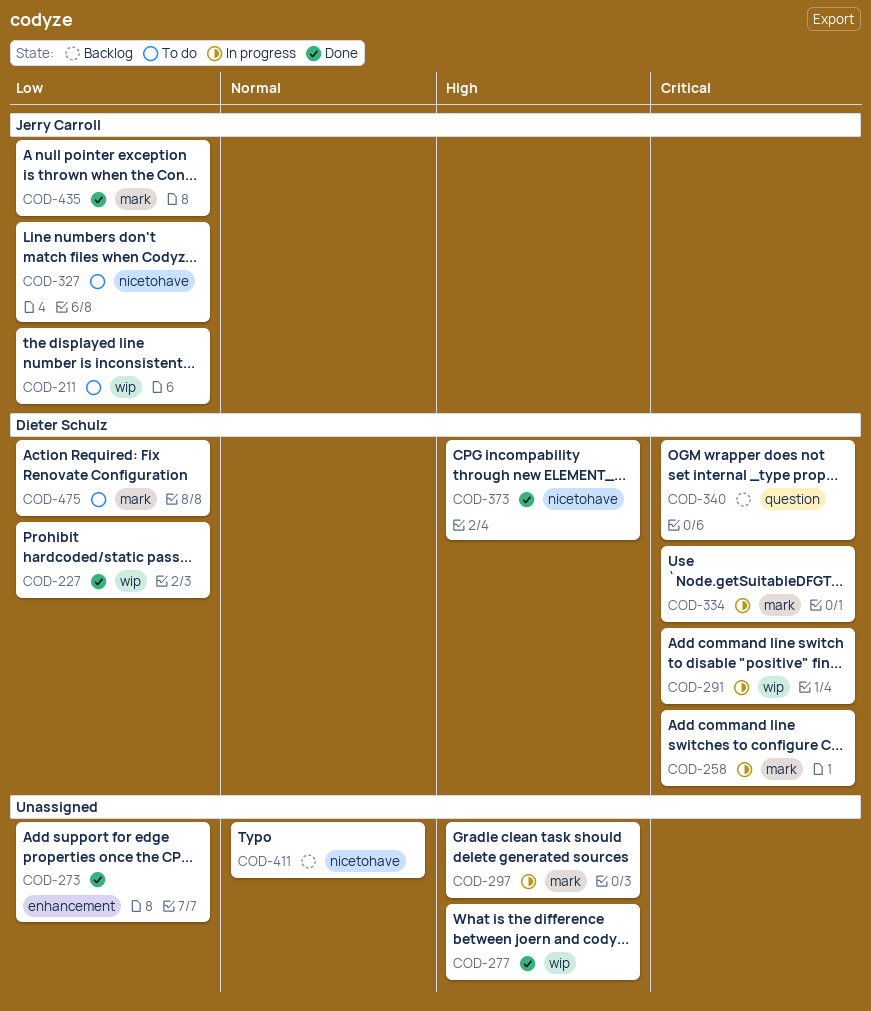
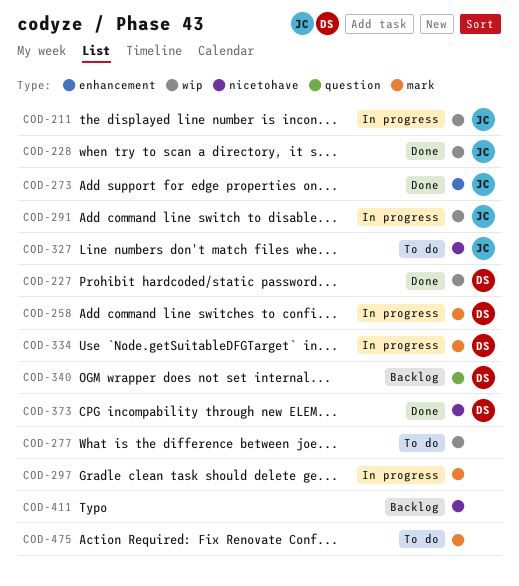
COD-211, status: To do -> In progress
COD-228: none -> present
COD-273, owner: none -> Jerry Carroll
COD-277, status: Done -> To do
COD-291, owner: Dieter Schulz -> Jerry Carroll
COD-435: present -> none
COD-475, owner: Dieter Schulz -> none

